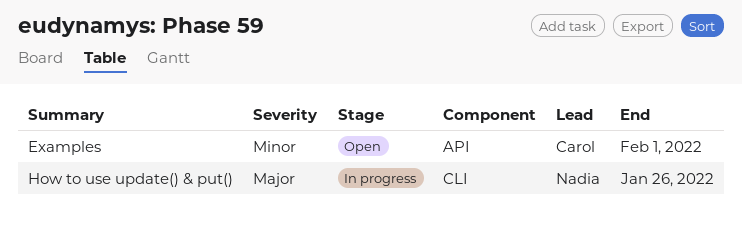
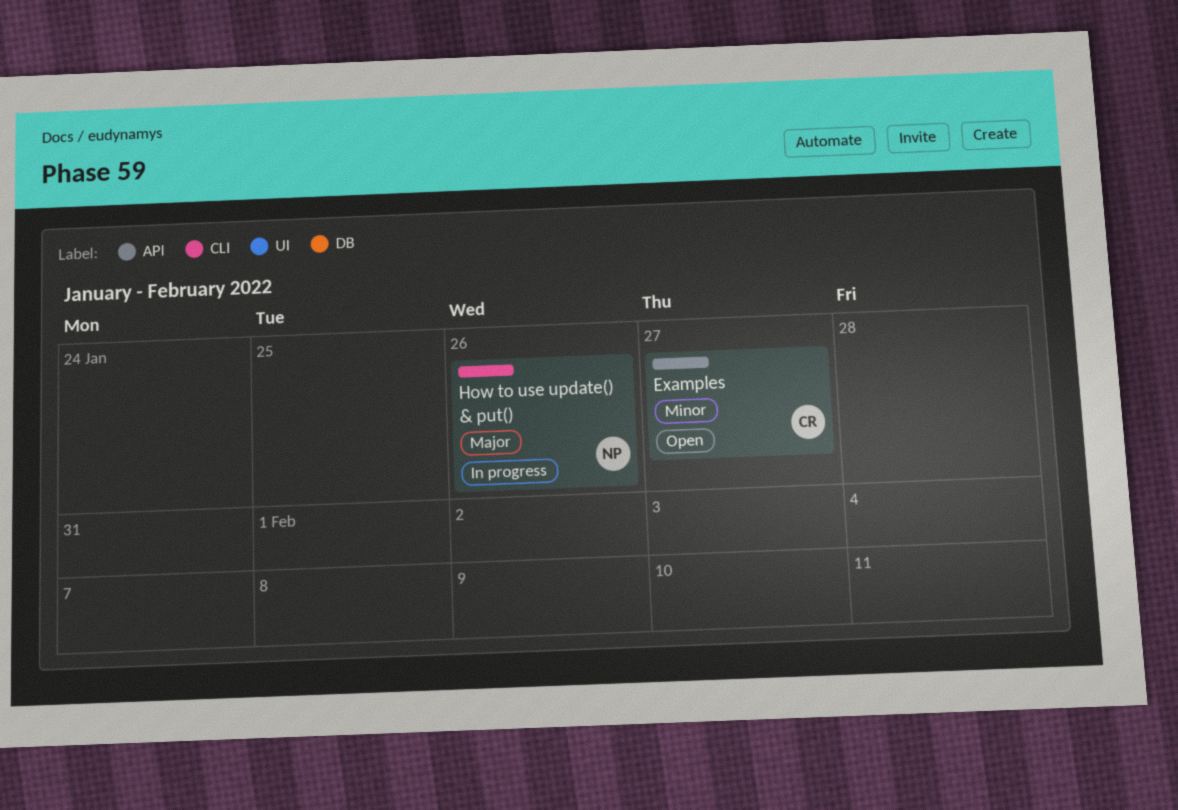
Examples, due: Feb 1 -> Jan 27

